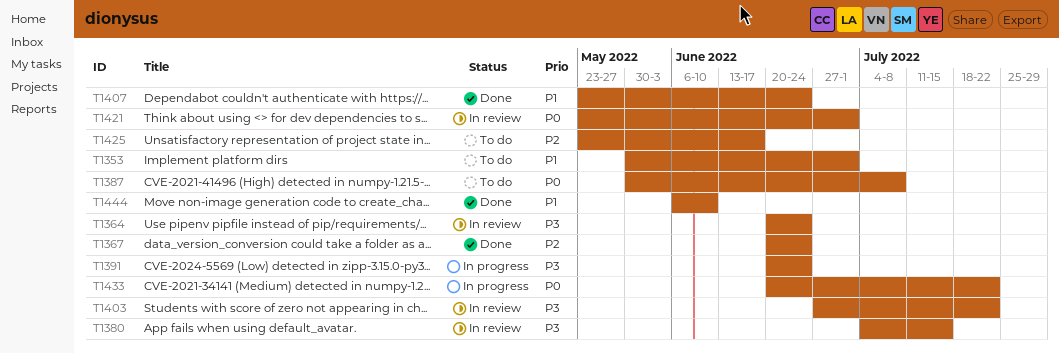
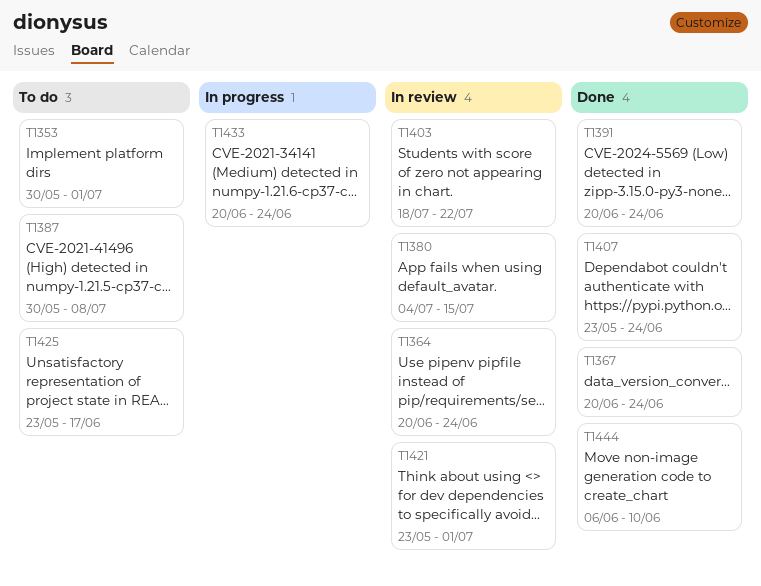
T1391, status: In progress -> Done
T1403, start: Jun 27 -> Jul 18
T1433, due: Jul 22 -> Jun 24

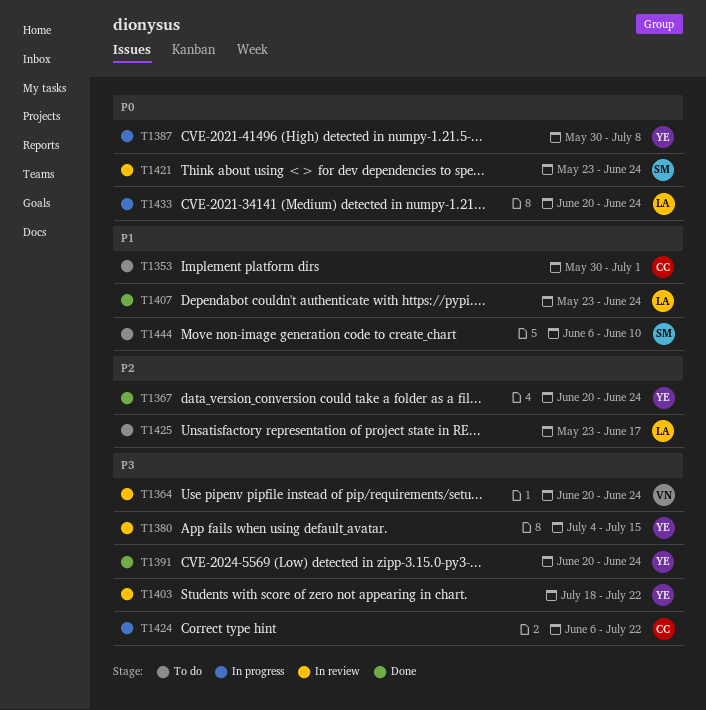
T1387, status: To do -> In progress
T1421, due: Jul 1 -> Jun 24
T1424: none -> present
T1444, status: Done -> To do

